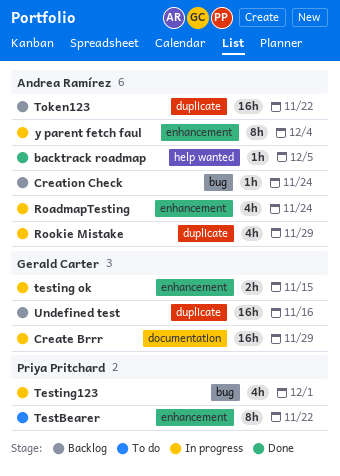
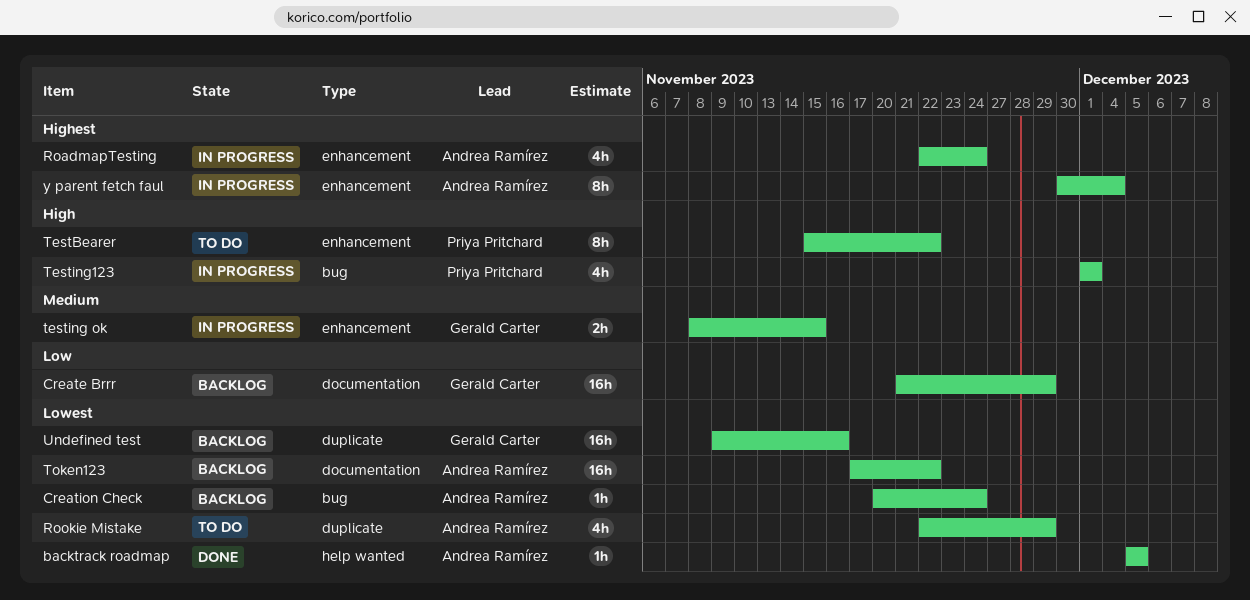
Create Brrr, status: In progress -> Backlog
Rookie Mistake, status: In progress -> To do
Token123, label: duplicate -> documentation

